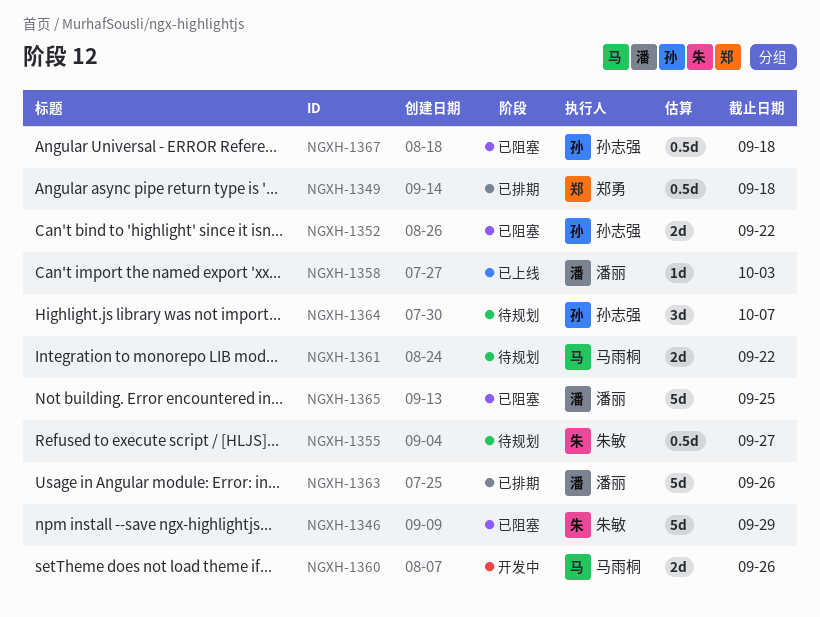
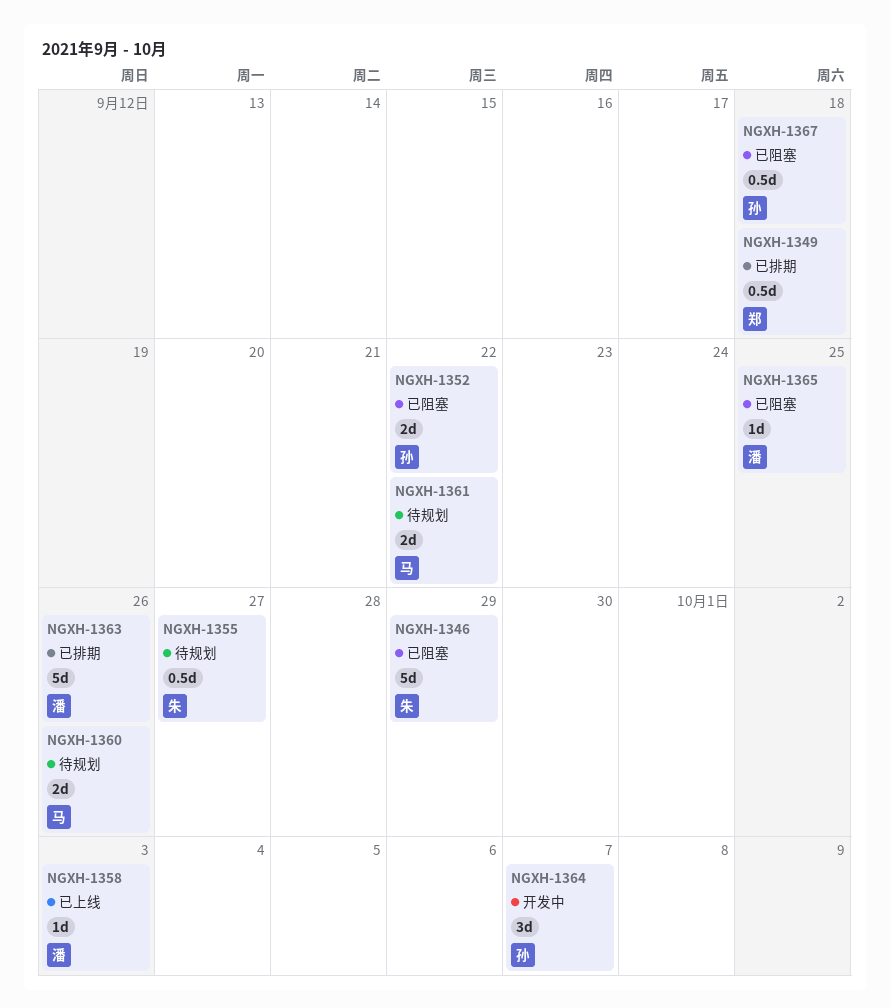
NGXH-1360, status: 开发中 -> 待规划
NGXH-1364, status: 待规划 -> 开发中
NGXH-1365, estimate: 5d -> 1d

